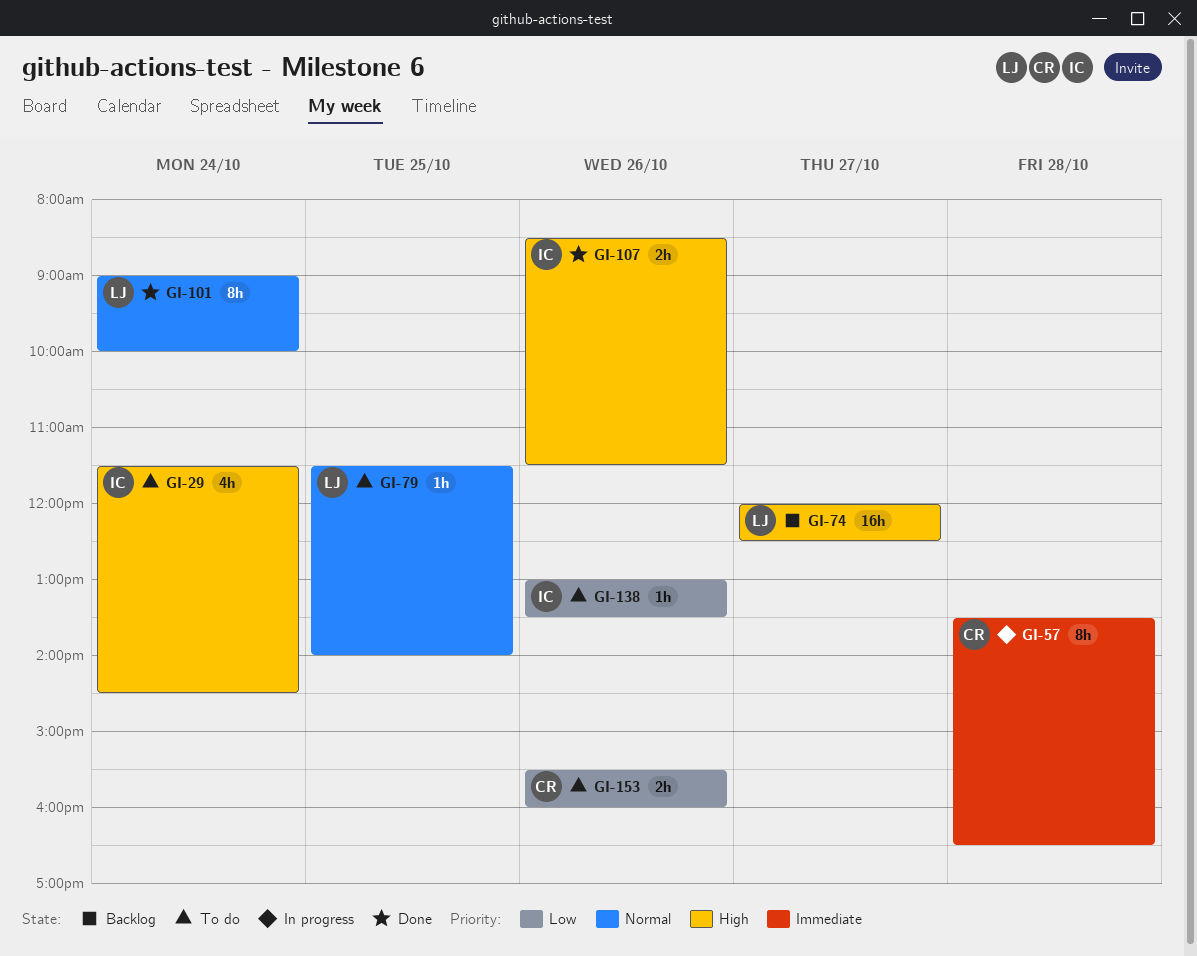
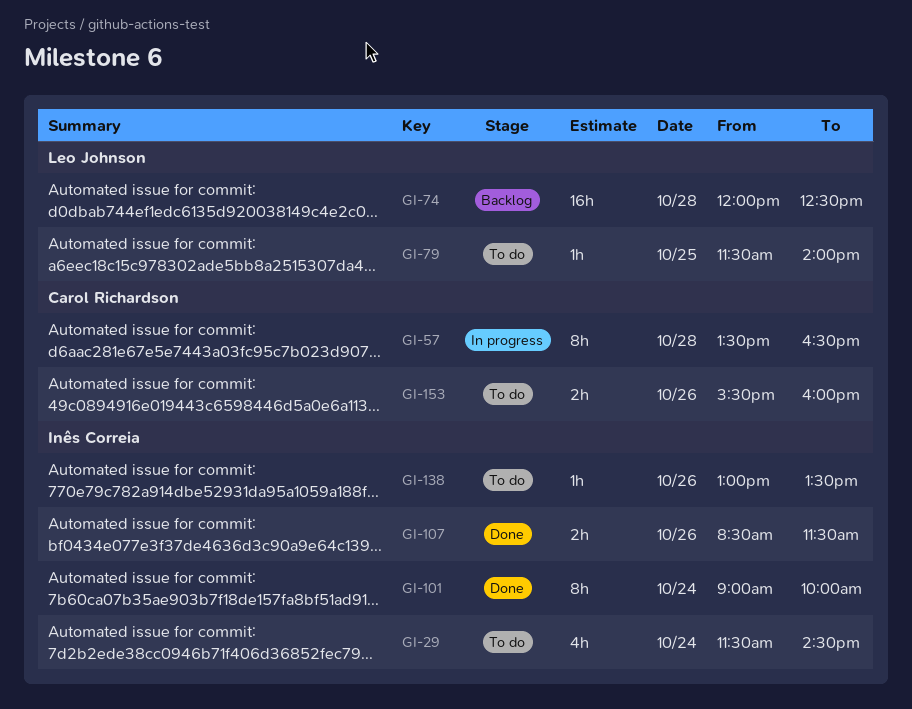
GI-74, day: Oct 27 -> Oct 28
GI-101, owner: Leo Johnson -> Inês Correia

